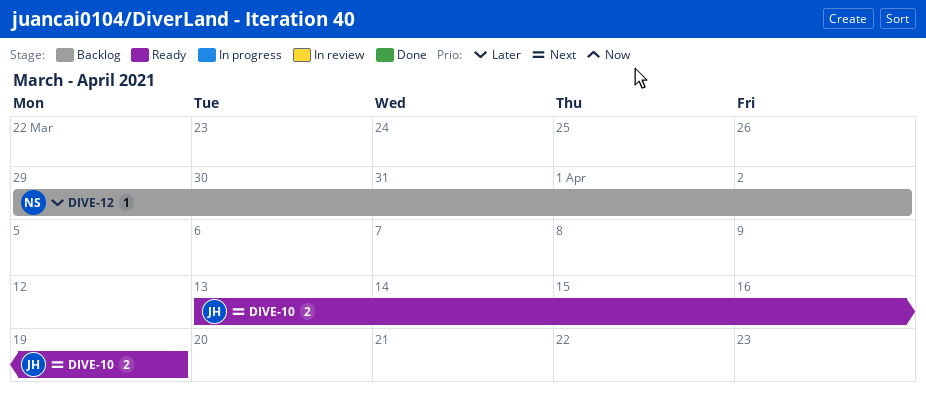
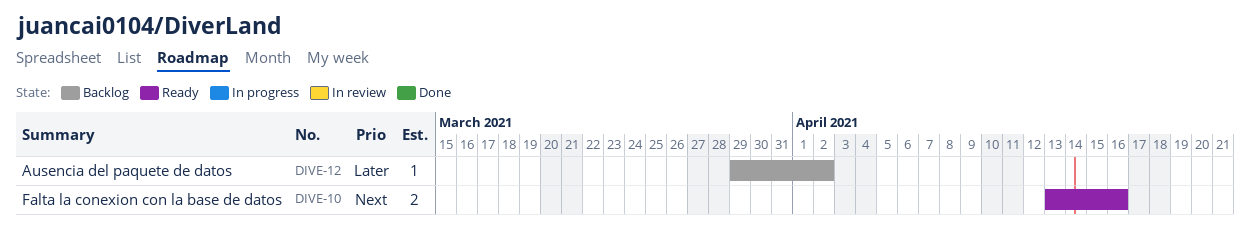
DIVE-10, due: Apr 19 -> Apr 16

